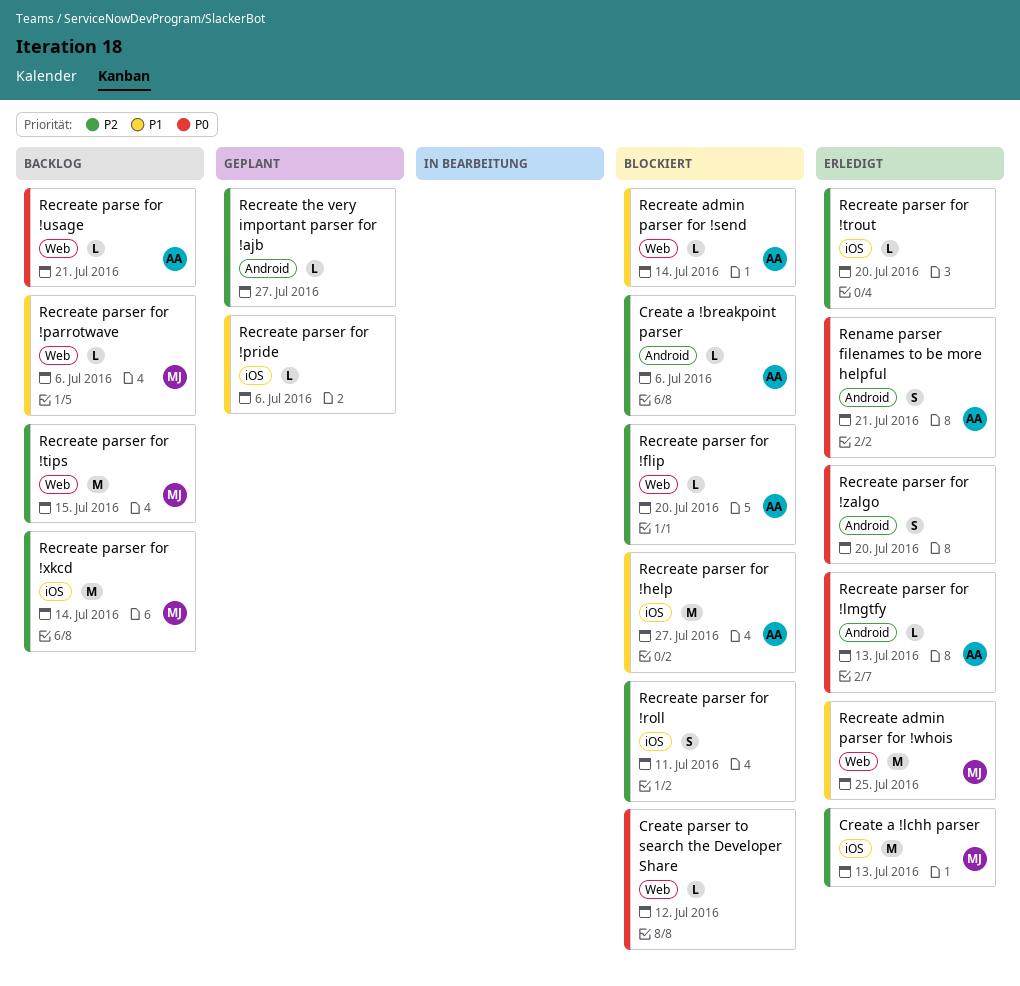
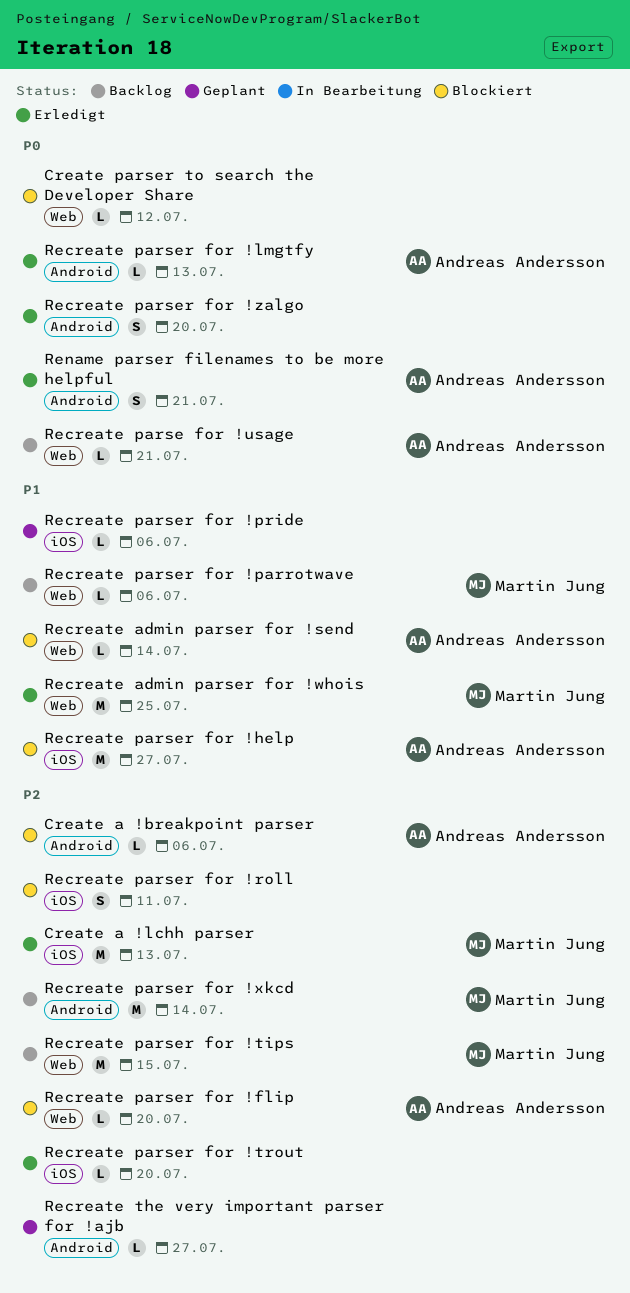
Recreate parser for !xkcd, label: iOS -> Android

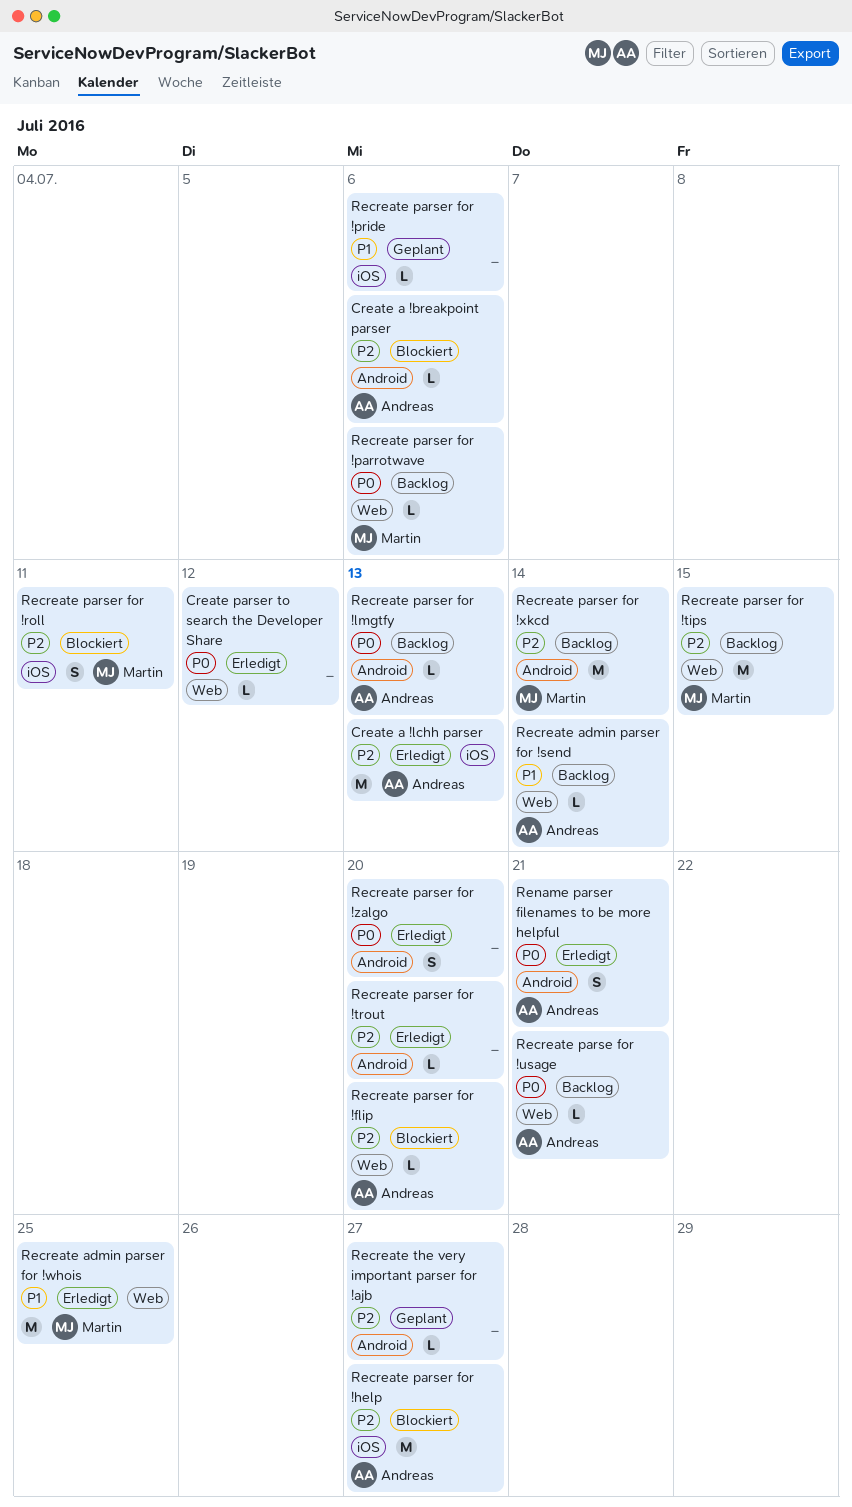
Create a !lchh parser, owner: Martin Jung -> Andreas Andersson
Create parser to search the Developer Share, status: Blockiert -> Erledigt
Recreate admin parser for !send, status: Blockiert -> Backlog
Recreate parser for !help, priority: P1 -> P2
Recreate parser for !lmgtfy, status: Erledigt -> Backlog
Recreate parser for !parrotwave, priority: P1 -> P0
Recreate parser for !roll, owner: none -> Martin Jung
Recreate parser for !trout, label: iOS -> Android

